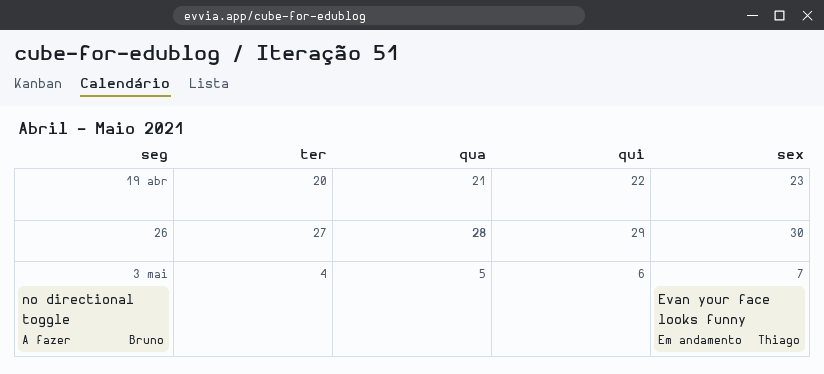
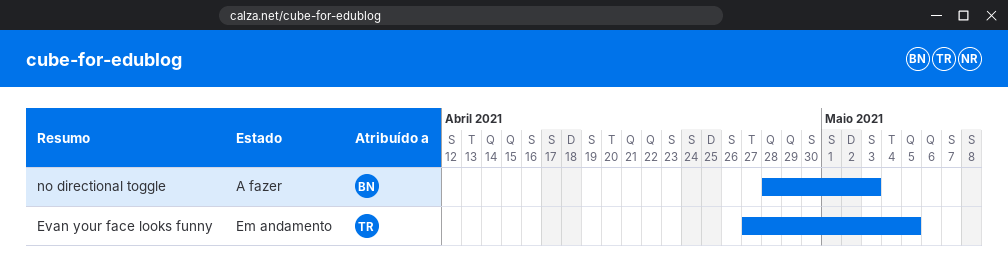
Evan your face looks funny, due: May 7 -> May 5

